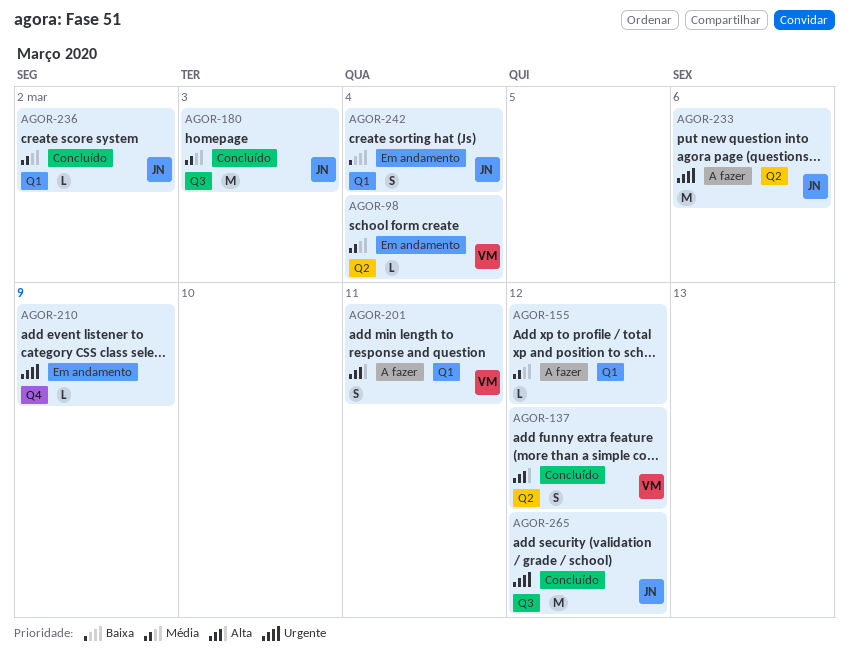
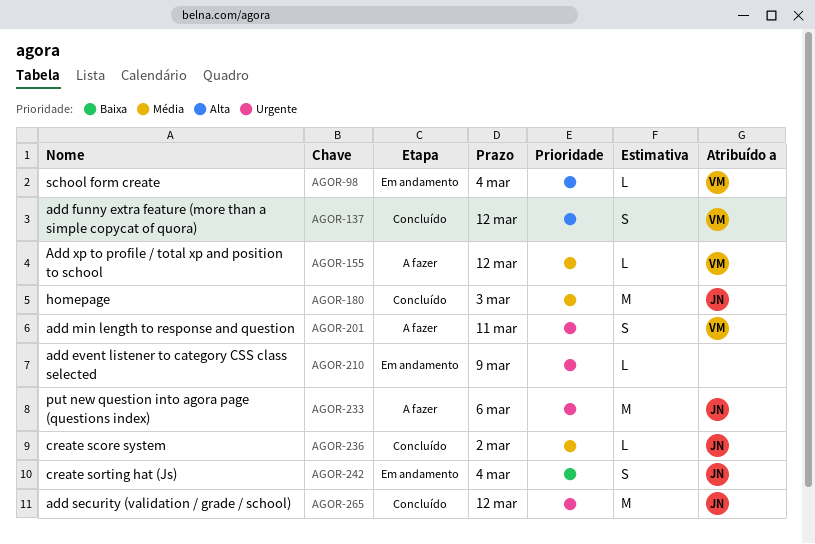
AGOR-98, priority: Média -> Alta
AGOR-155, owner: none -> VM
AGOR-201, priority: Alta -> Urgente

